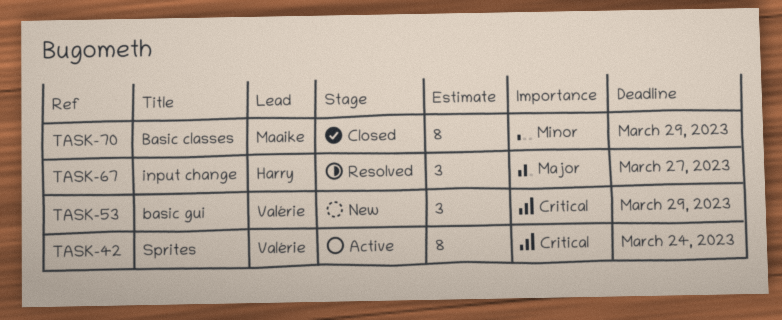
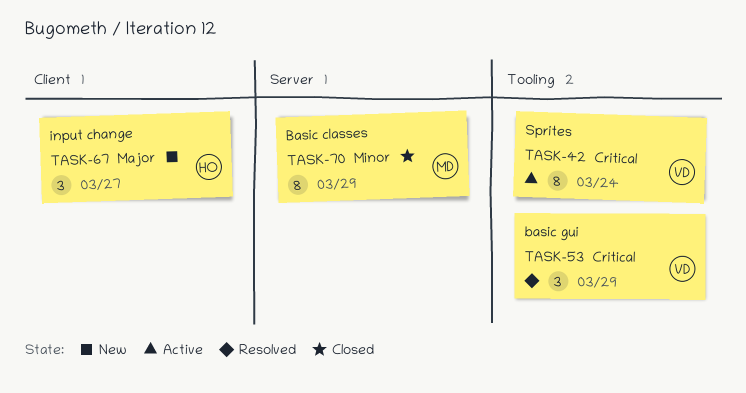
TASK-53, status: New -> Resolved
TASK-67, status: Resolved -> New

